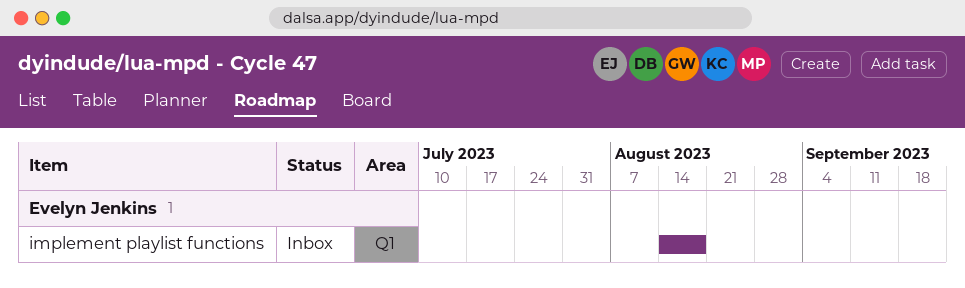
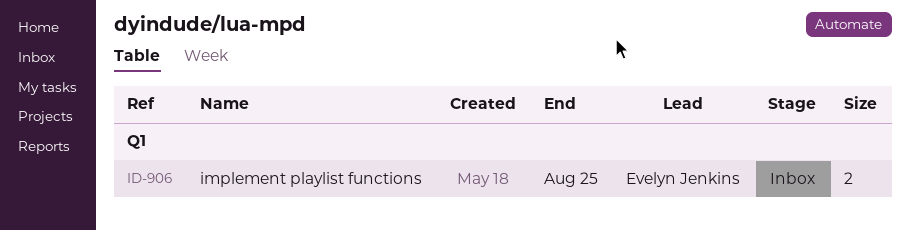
implement playlist functions, due: Aug 18 -> Aug 25

